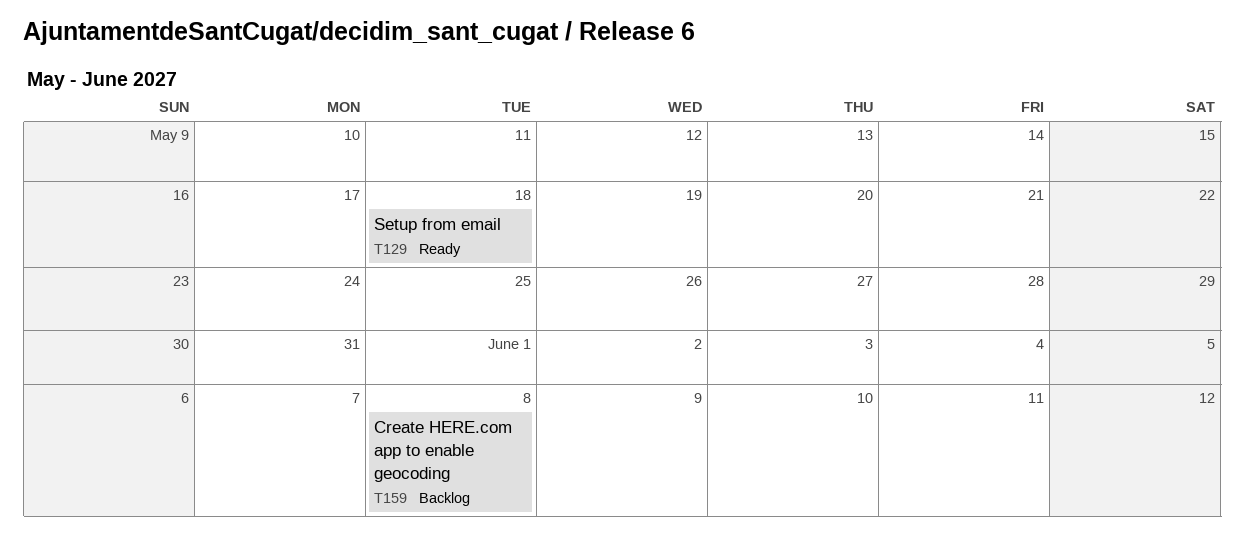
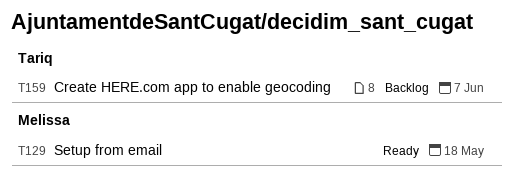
T159, due: Jun 8 -> Jun 7

